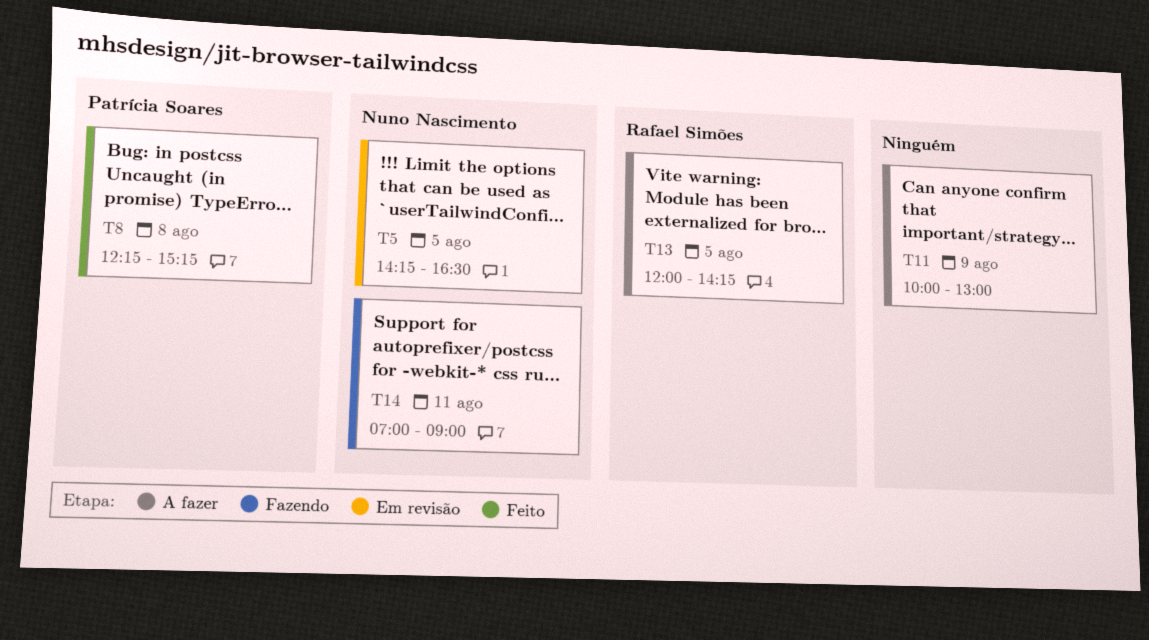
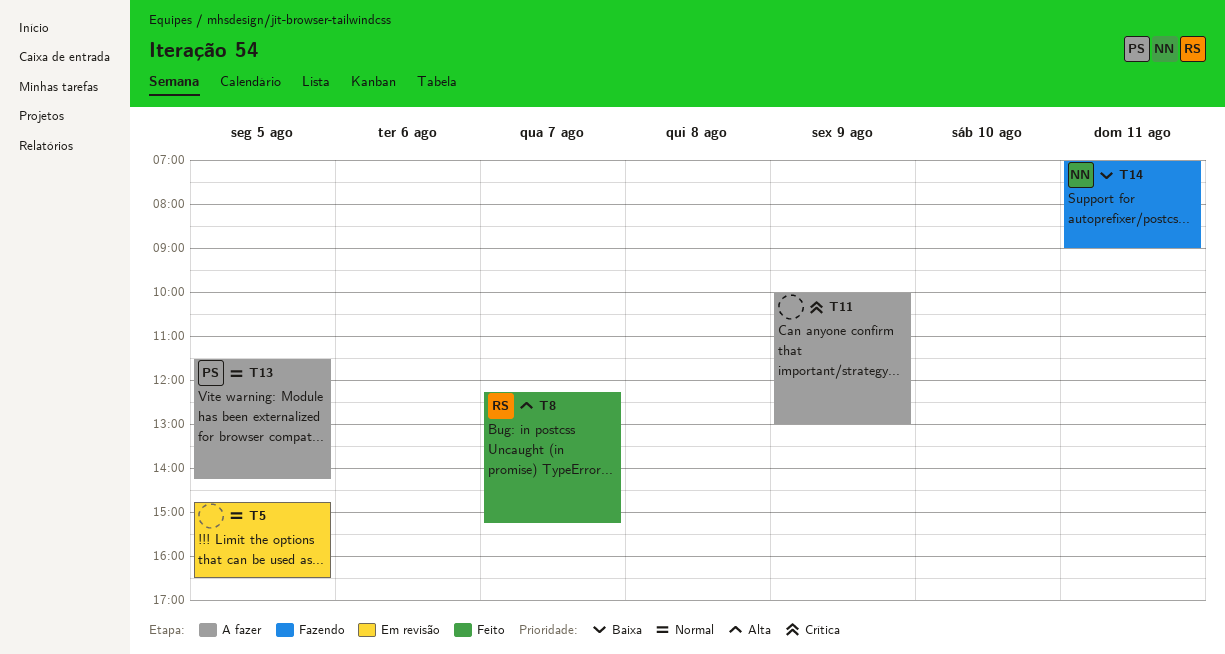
T5, owner: Nuno Nascimento -> none
T5, begins: 14:15 -> 14:45
T8, owner: Patrícia Soares -> Rafael Simões
T8, day: Aug 8 -> Aug 7
T13, owner: Rafael Simões -> Patrícia Soares
T13, begins: 12:00 -> 11:30

